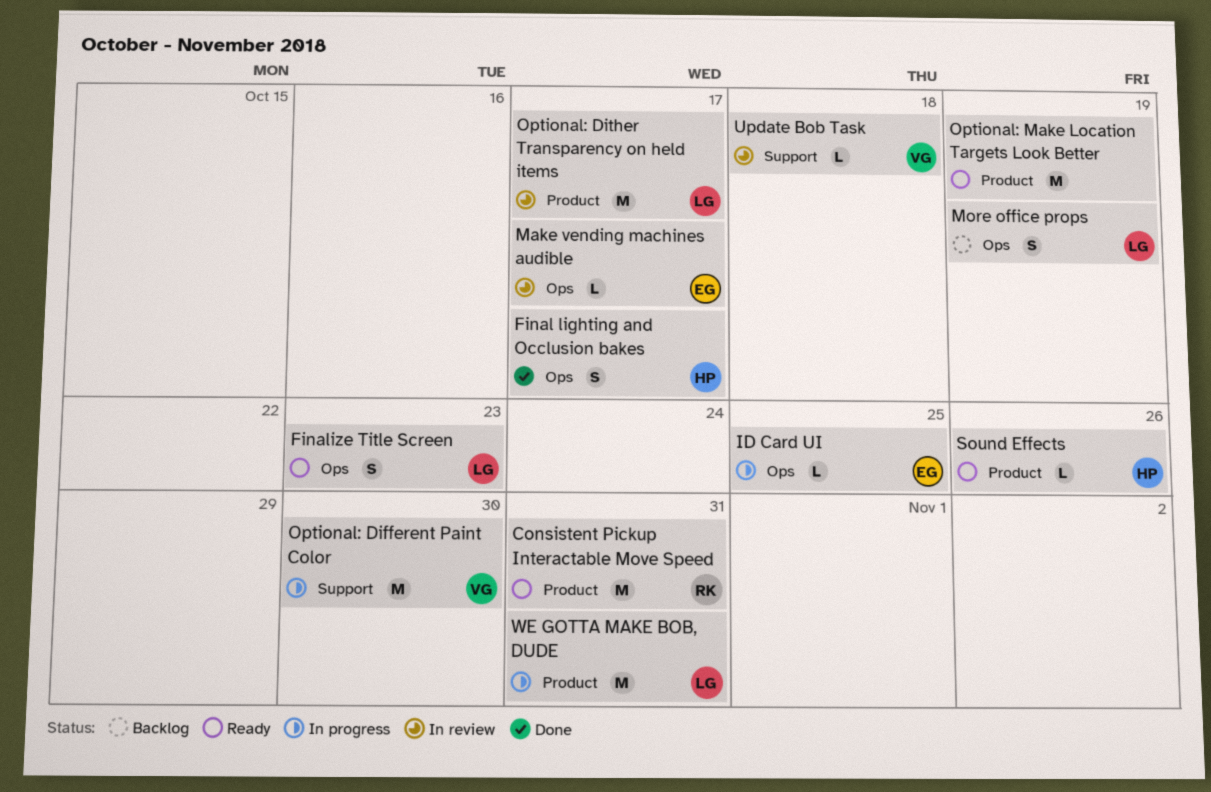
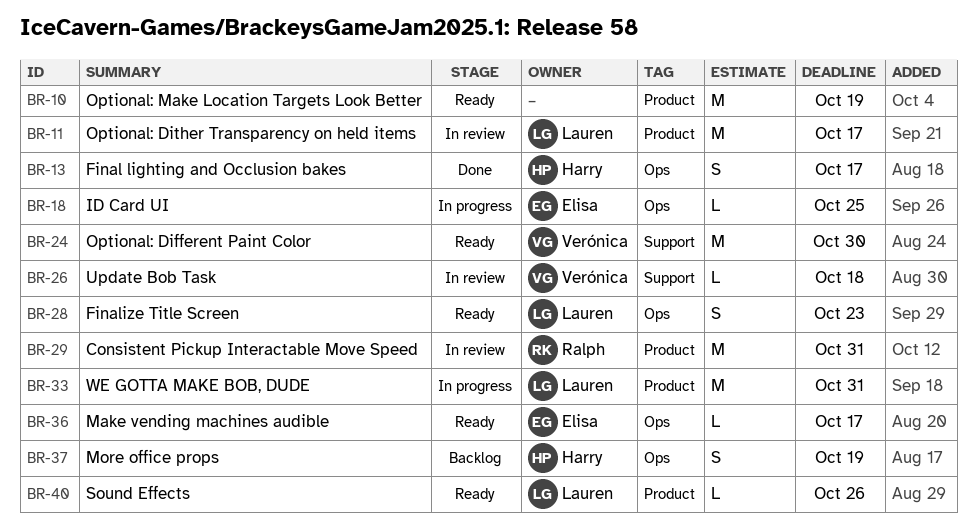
Consistent Pickup Interactable Move Speed, status: Ready -> In review
Make vending machines audible, status: In review -> Ready
More office props, owner: Lauren -> Harry
Optional: Different Paint Color, status: In progress -> Ready
Sound Effects, owner: Harry -> Lauren

